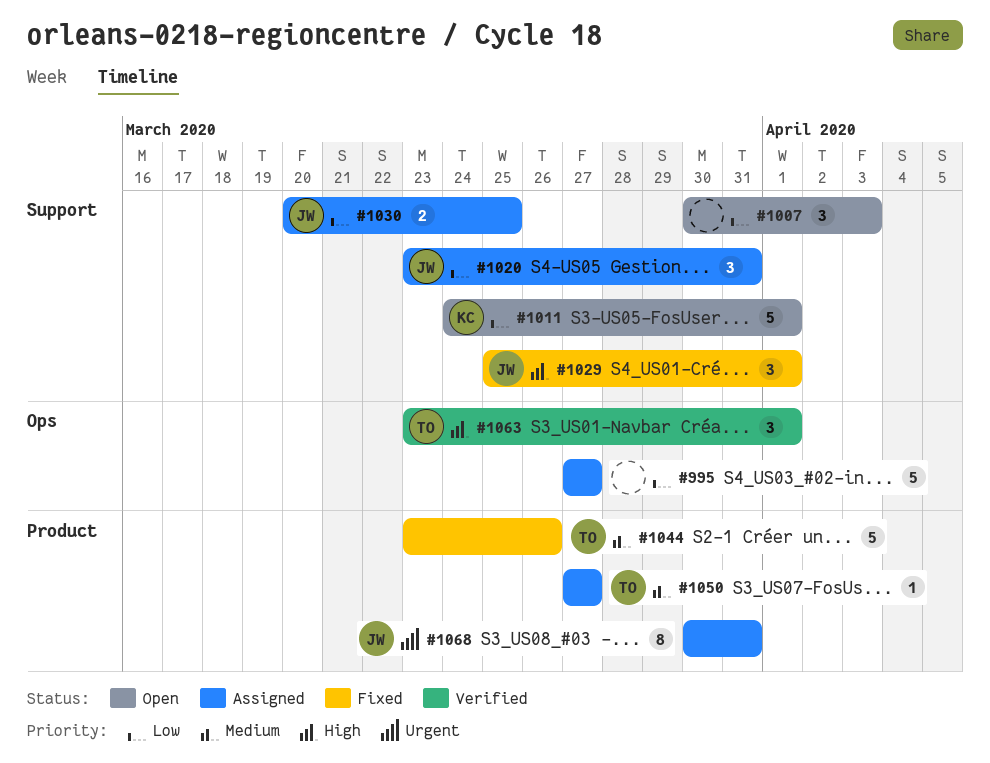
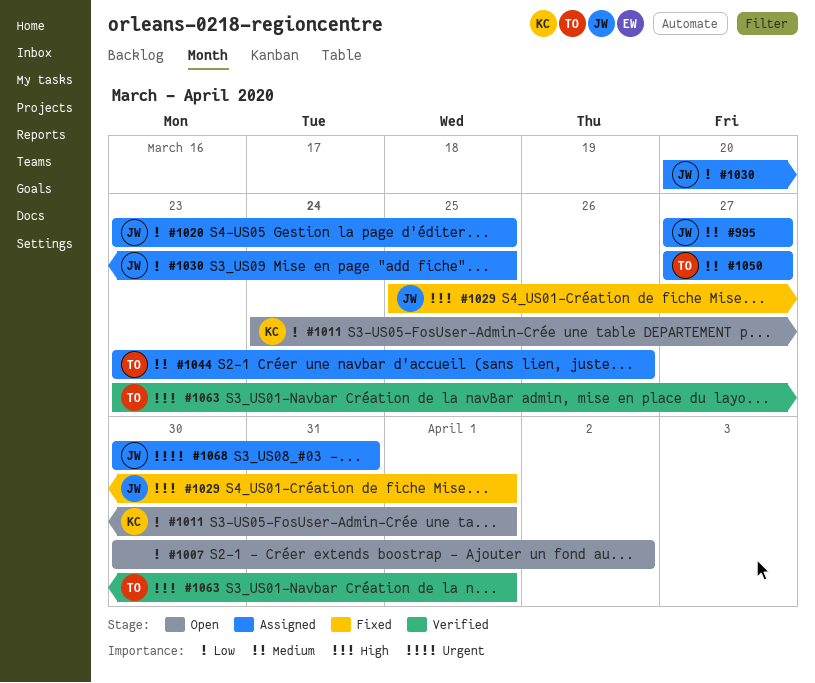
#995, owner: none -> JW
#995, priority: Low -> Medium
#1007, due: Apr 3 -> Apr 2
#1020, due: Mar 31 -> Mar 25
#1044, status: Fixed -> Assigned

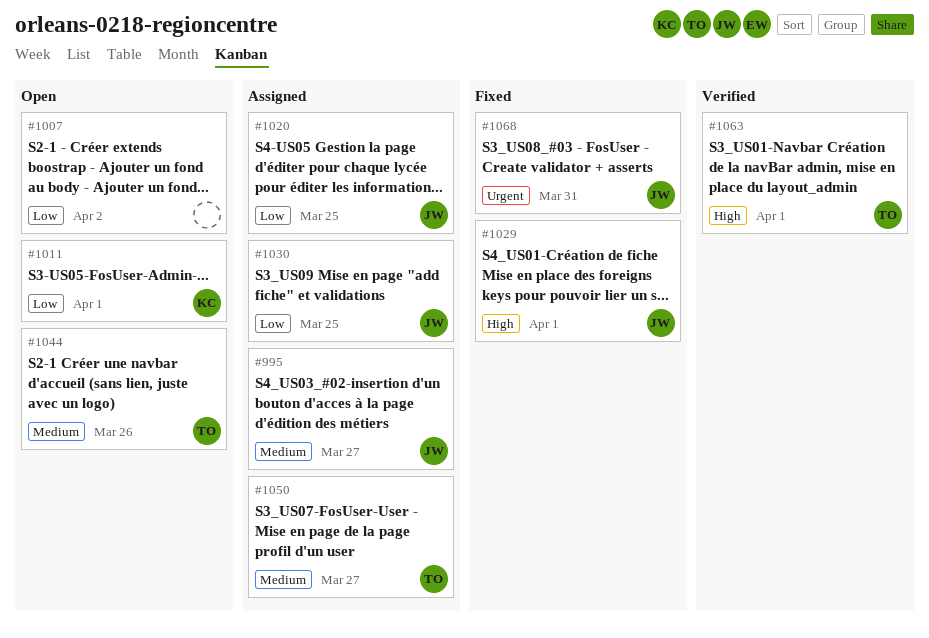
#1044, status: Assigned -> Open
#1068, status: Assigned -> Fixed

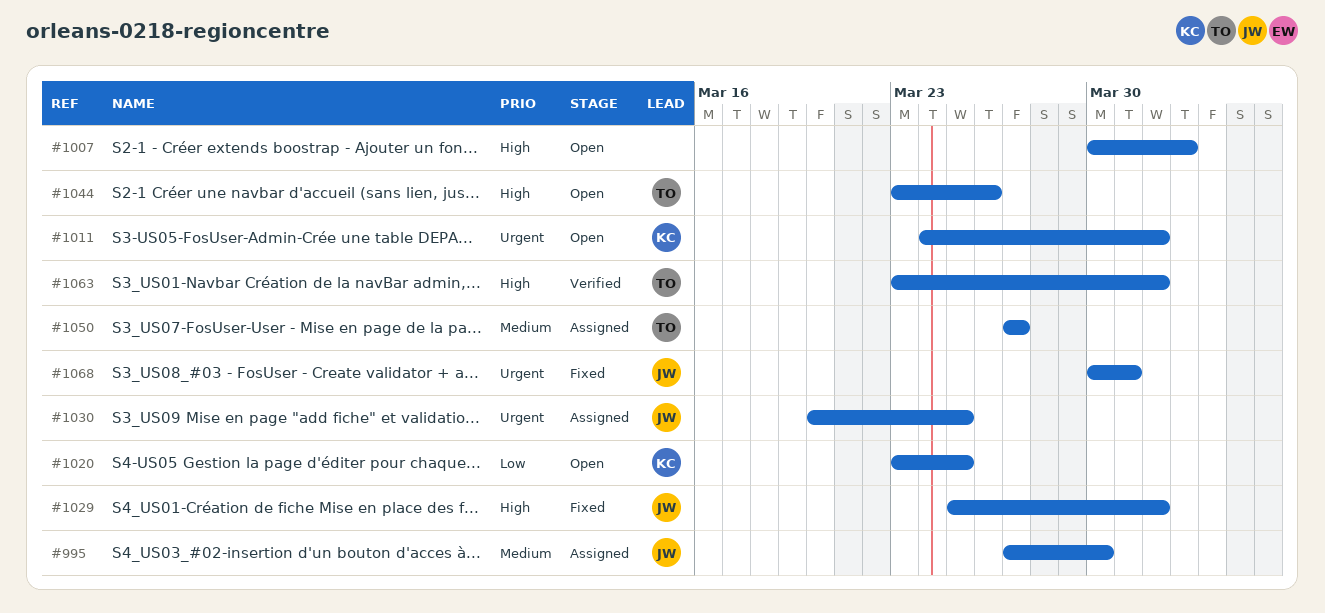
#995, due: Mar 27 -> Mar 30
#1007, priority: Low -> High
#1011, priority: Low -> Urgent
#1020, status: Assigned -> Open
#1020, owner: JW -> KC
#1030, priority: Low -> Urgent
#1044, priority: Medium -> High

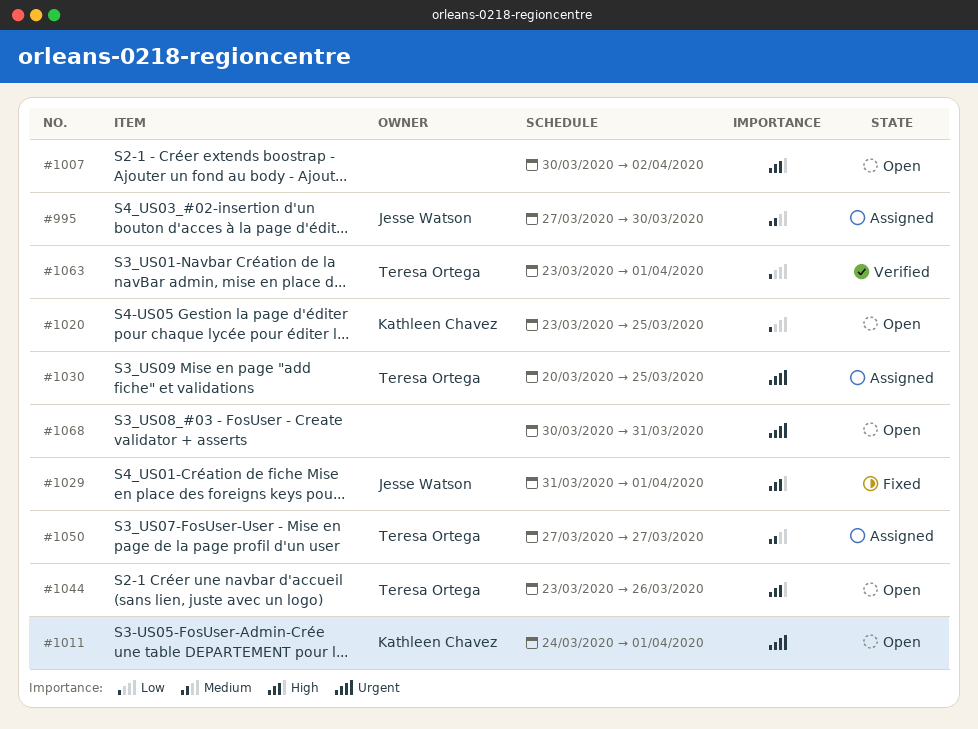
#1029, start: Mar 25 -> Mar 31
#1030, owner: Jesse Watson -> Teresa Ortega
#1063, priority: High -> Low
#1068, status: Fixed -> Open
#1068, owner: Jesse Watson -> none

